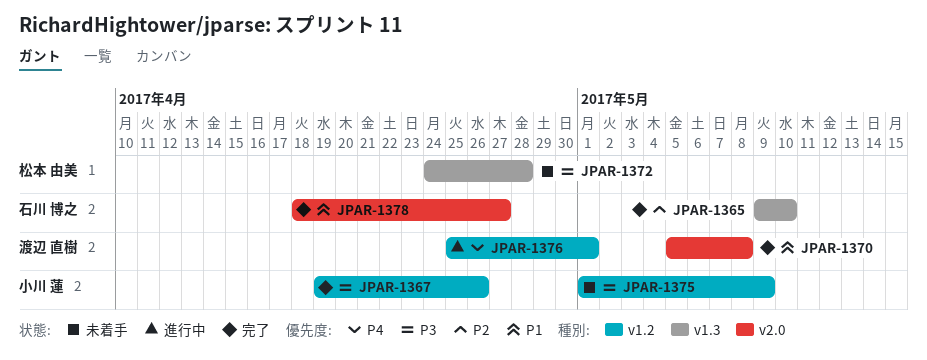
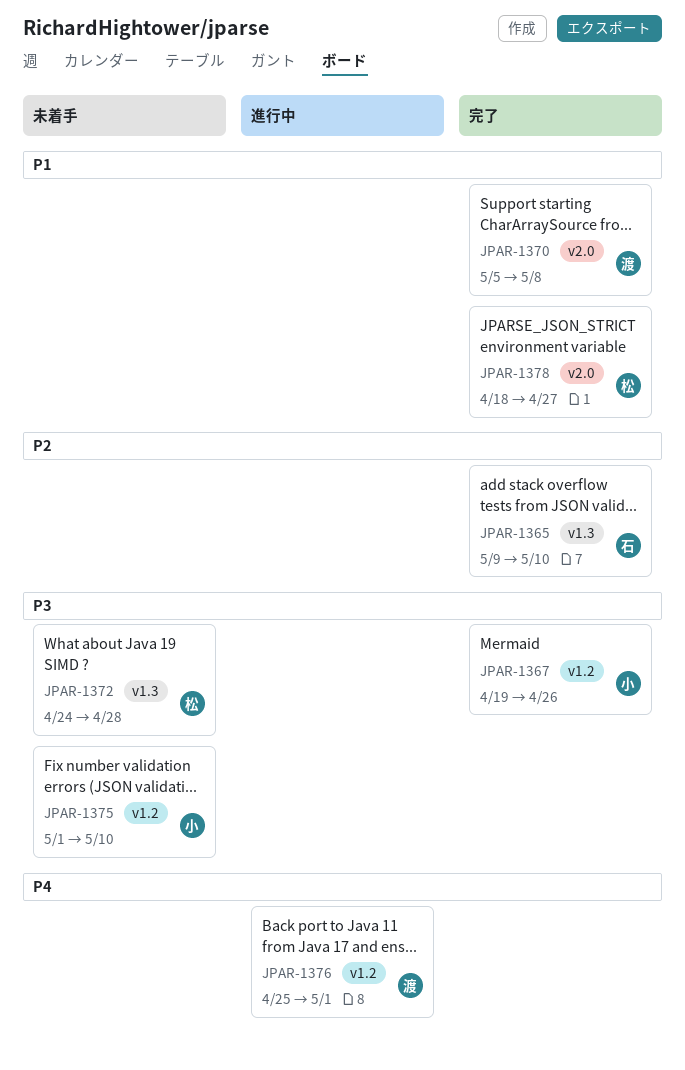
JPAR-1375, due: May 9 -> May 10
JPAR-1378, owner: 石川 博之 -> 松本 由美

